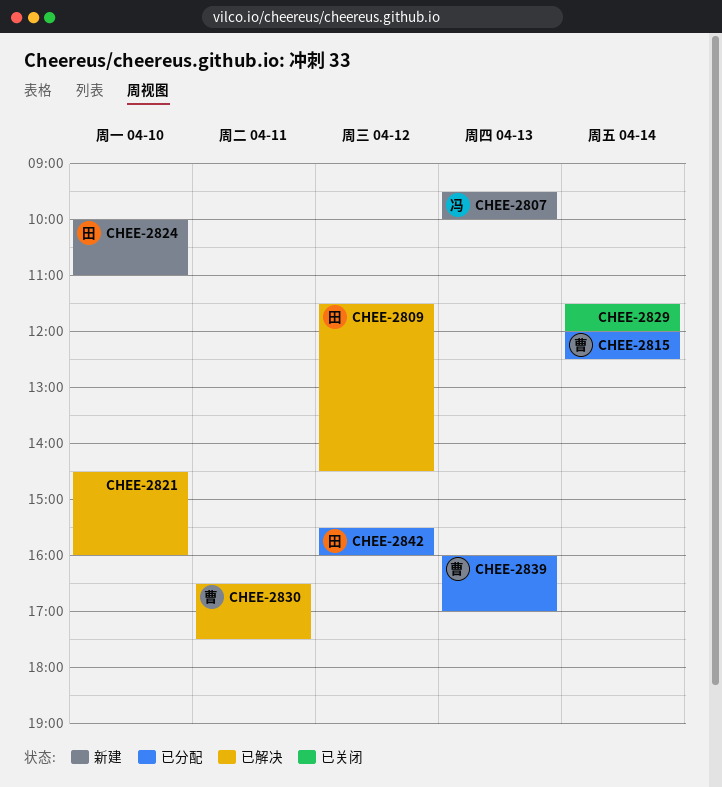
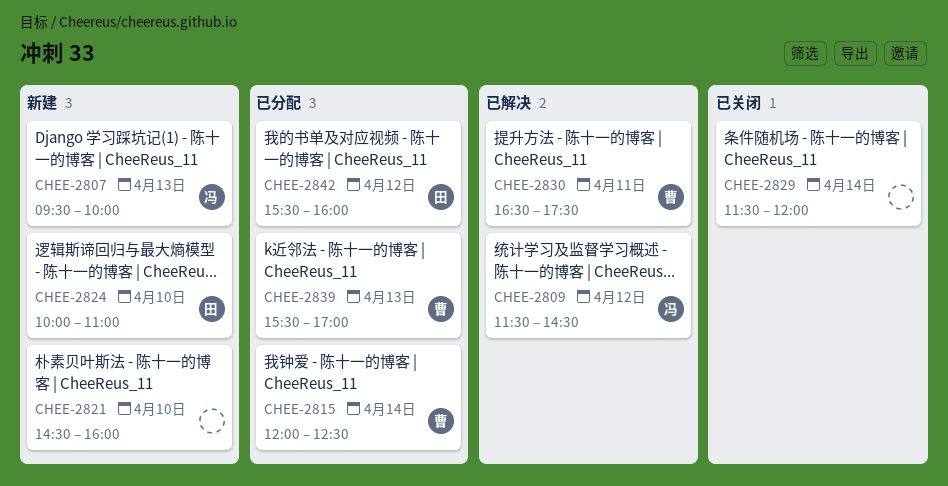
CHEE-2809, owner: 田 -> 冯
CHEE-2821, status: 已解决 -> 新建
CHEE-2839, begins: 16:00 -> 15:30

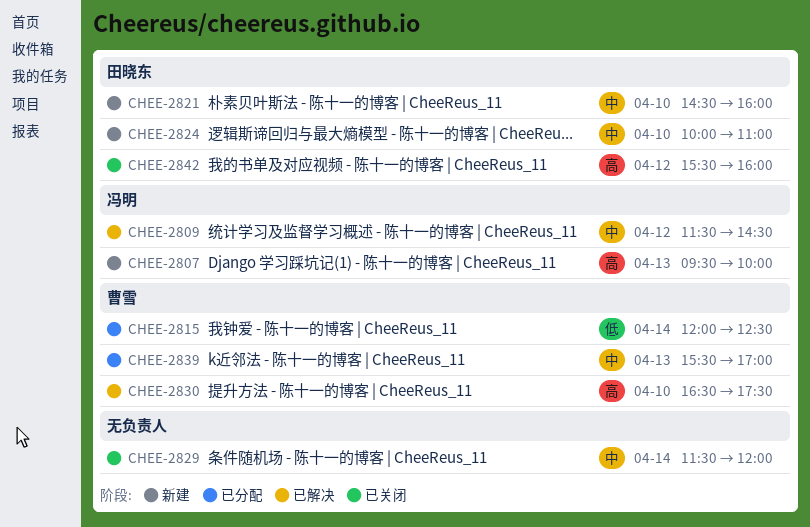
CHEE-2821, owner: none -> 田晓东
CHEE-2830, day: Apr 11 -> Apr 10
CHEE-2842, status: 已分配 -> 已关闭

